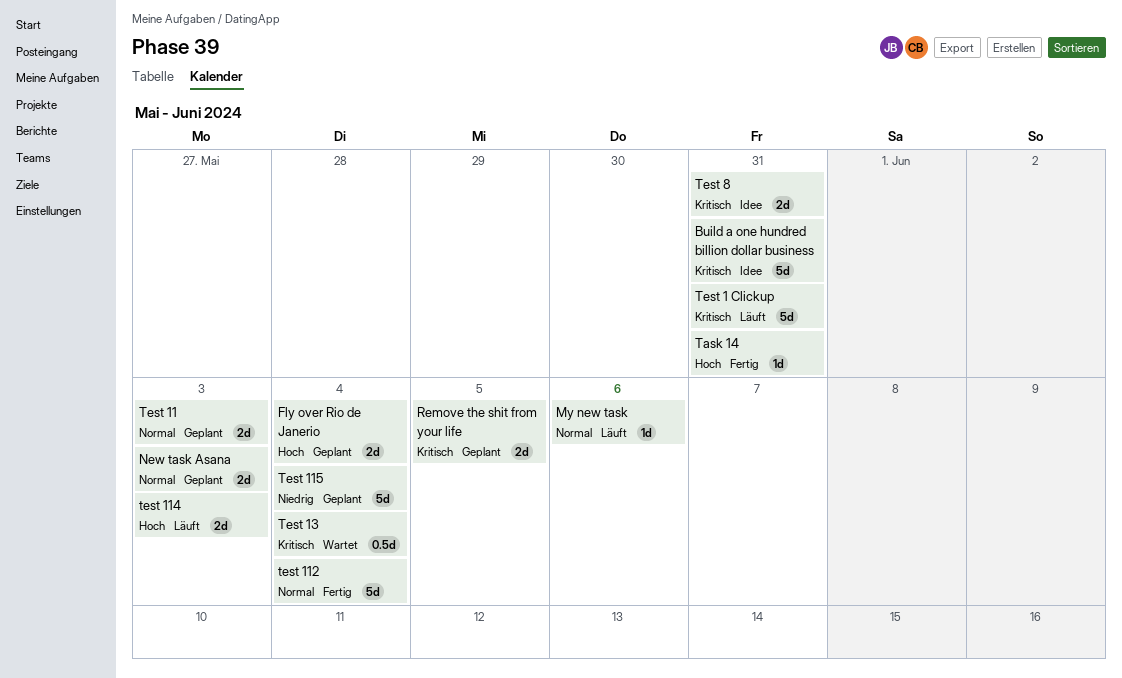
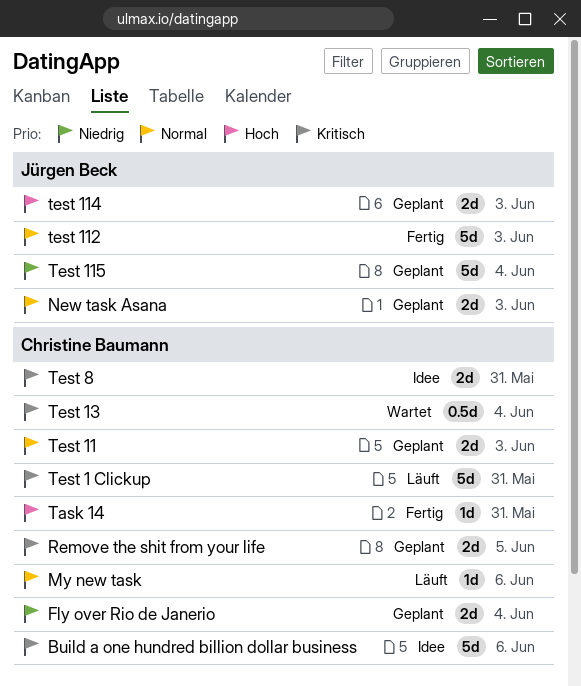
Build a one hundred billion dollar business, due: May 31 -> Jun 6
Fly over Rio de Janerio, priority: Hoch -> Niedrig
test 112, due: Jun 4 -> Jun 3
test 114, status: Läuft -> Geplant

